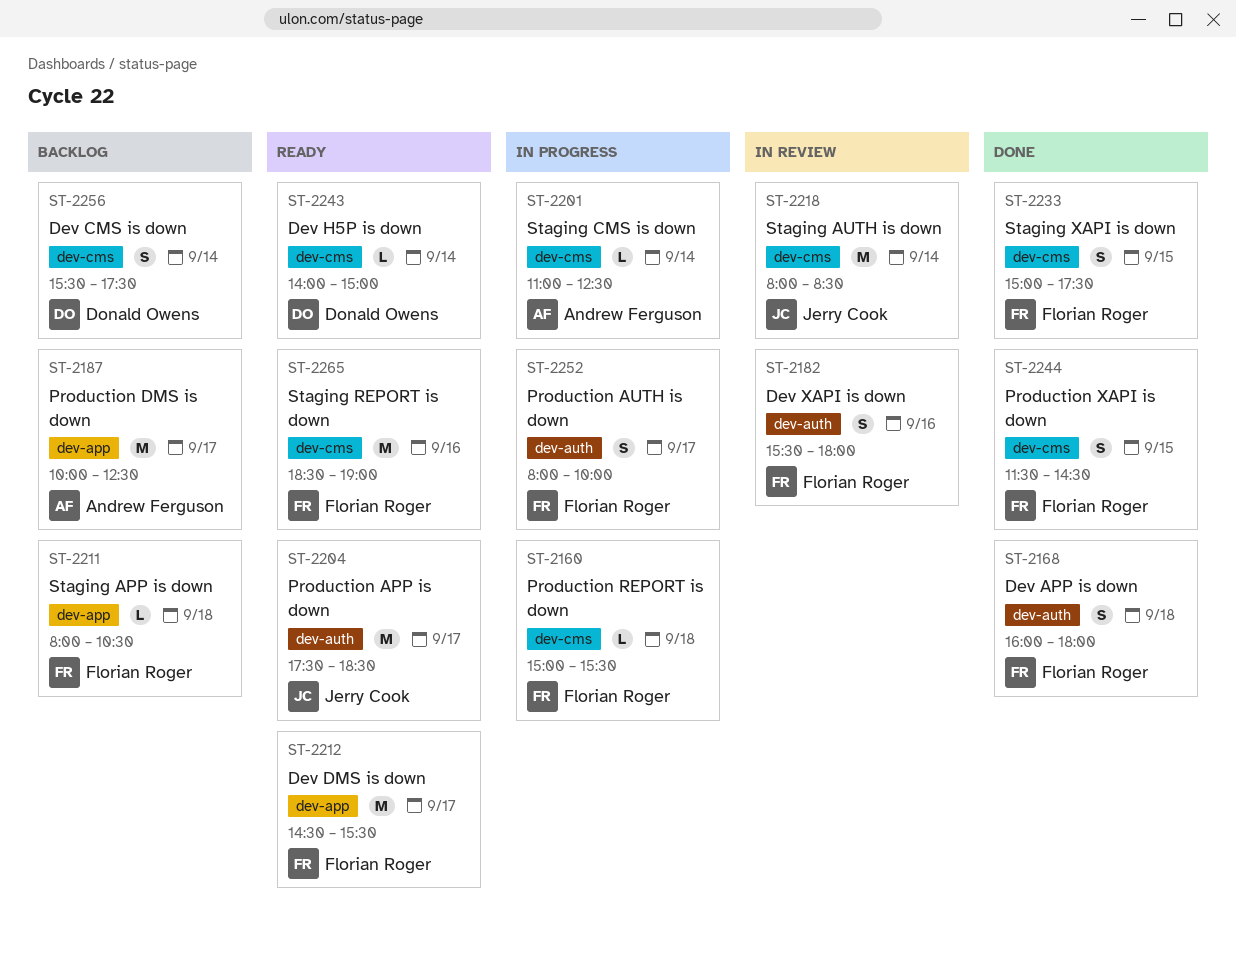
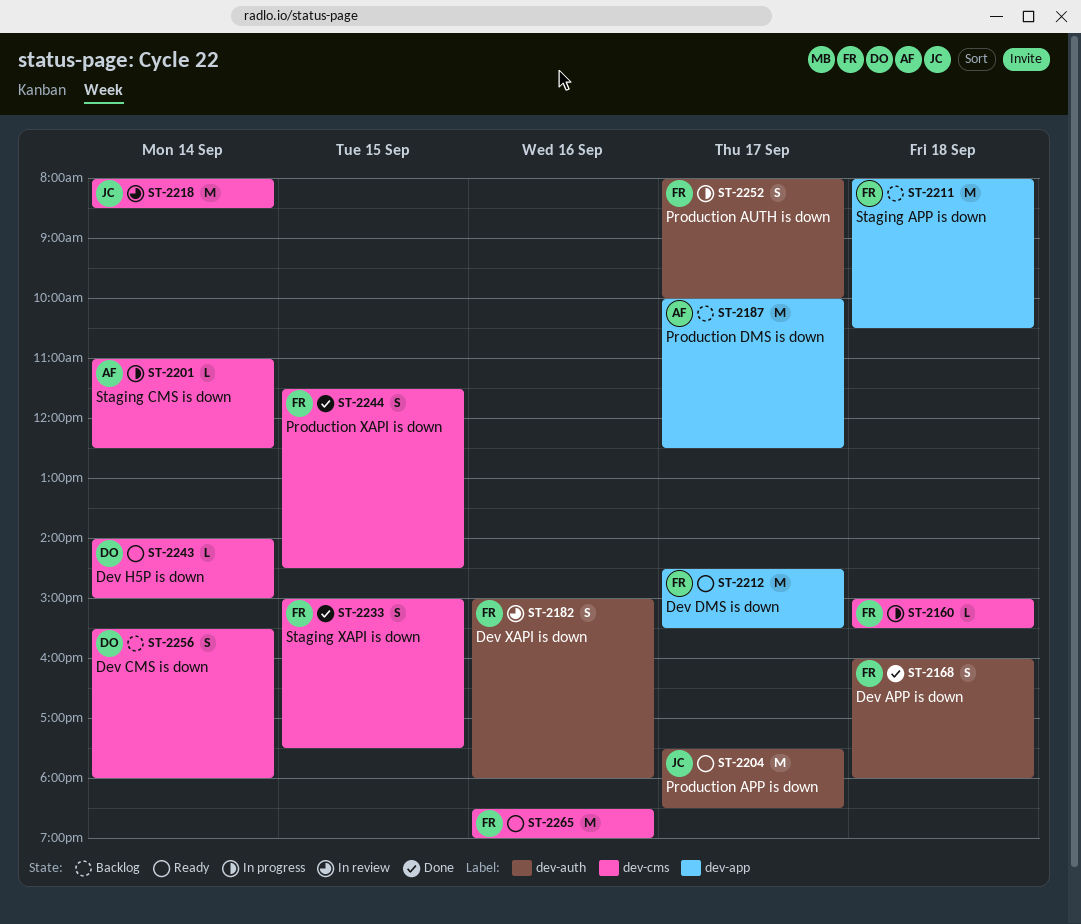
ST-2182, begins: 15:30 -> 15:00
ST-2211, estimate: L -> M
ST-2256, ends: 17:30 -> 18:00

